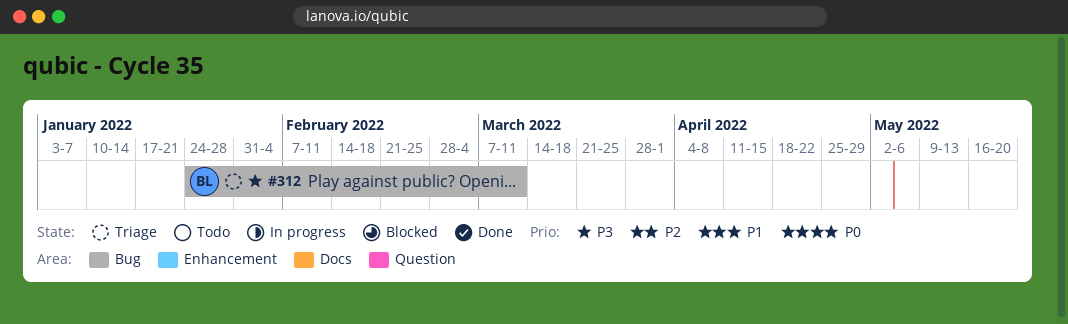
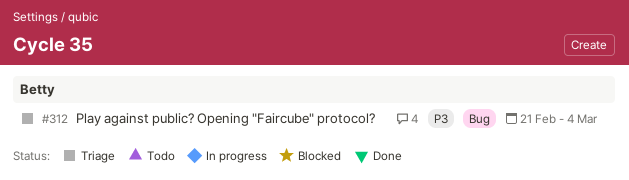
#312, start: Jan 24 -> Feb 21
#312, due: Mar 11 -> Mar 4

